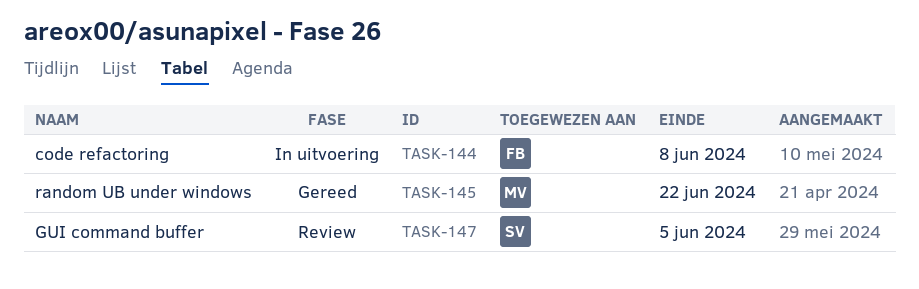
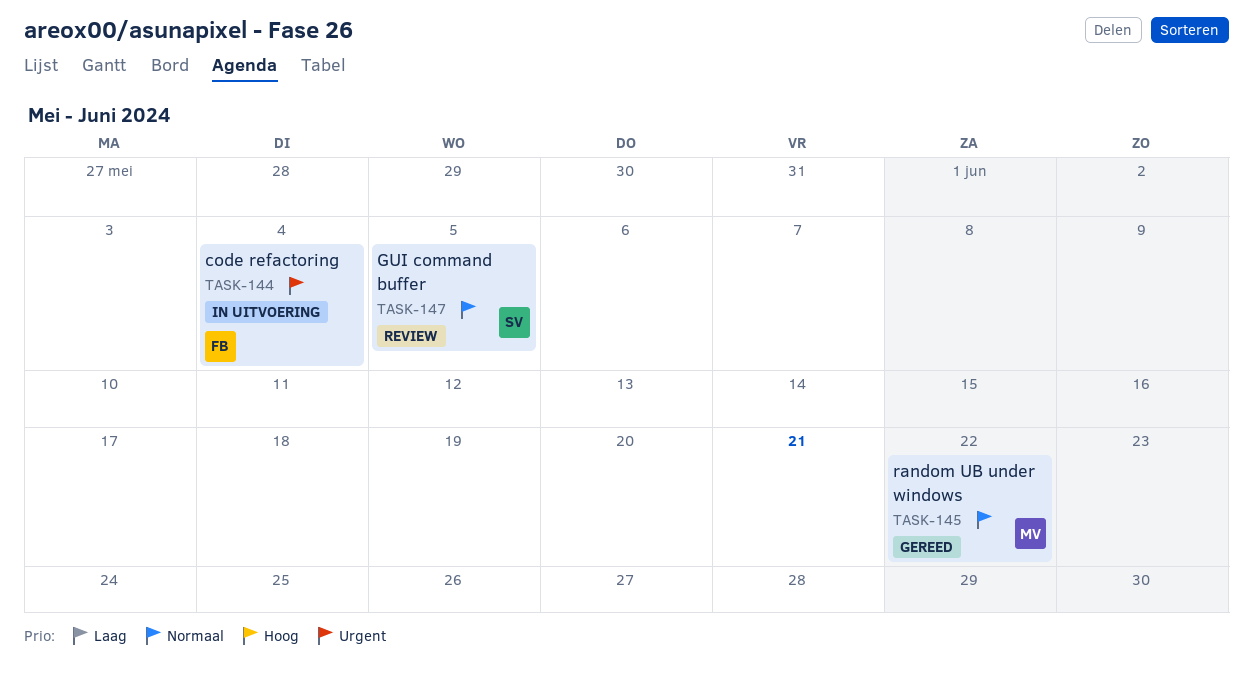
TASK-144, due: Jun 8 -> Jun 4

